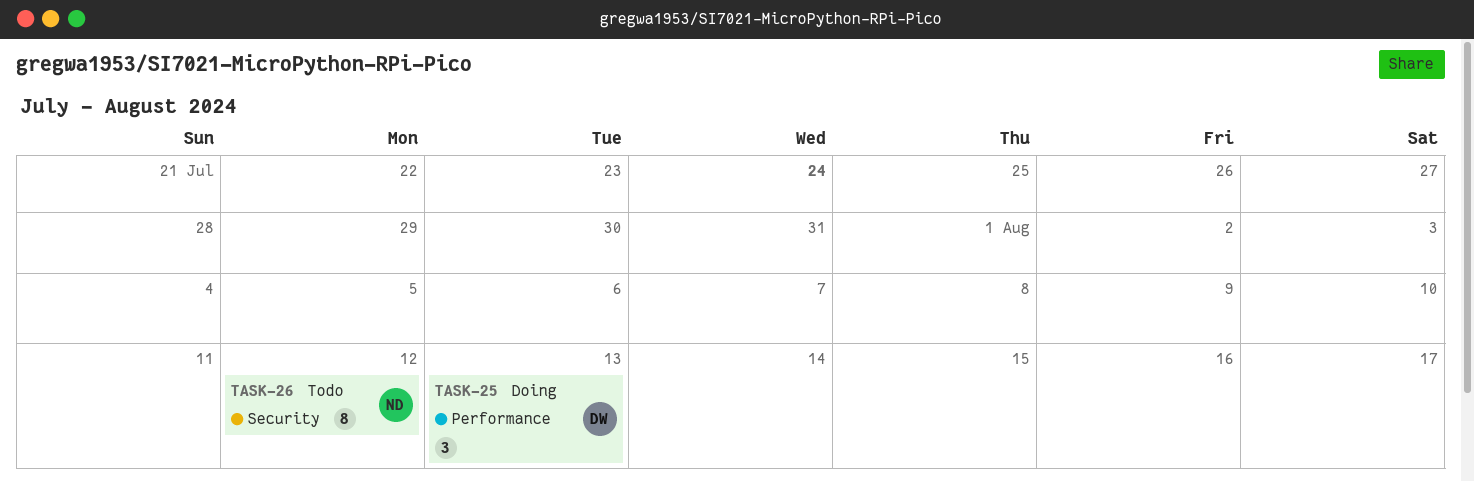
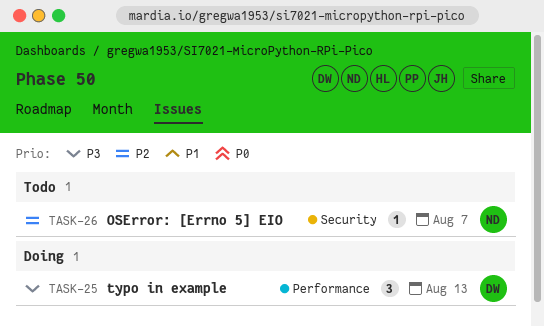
TASK-26, estimate: 8 -> 1
TASK-26, due: Aug 12 -> Aug 7

